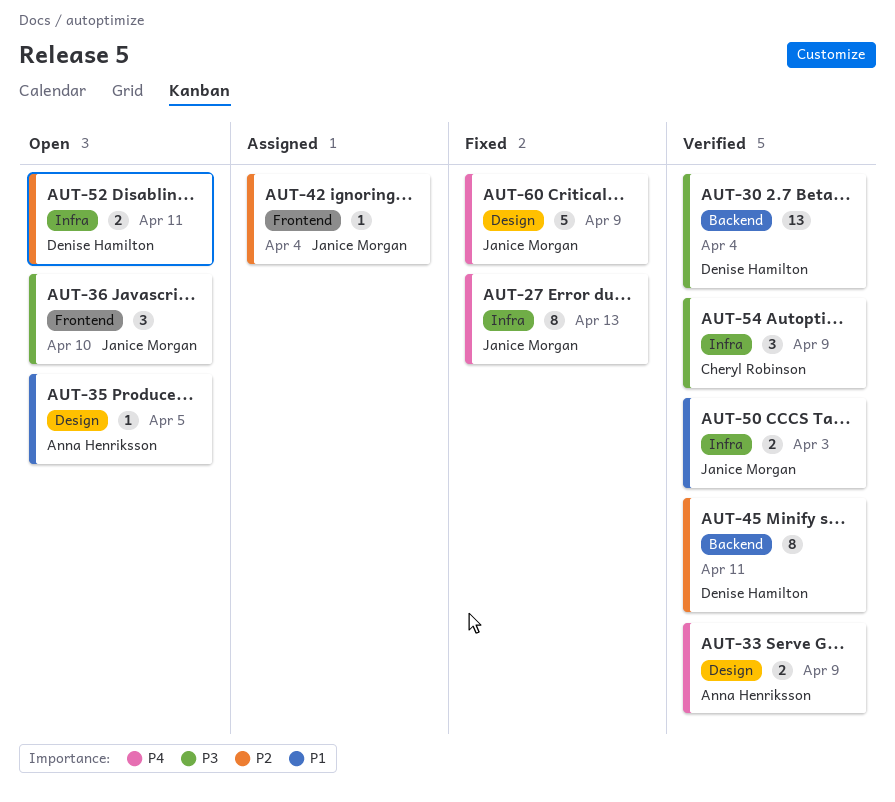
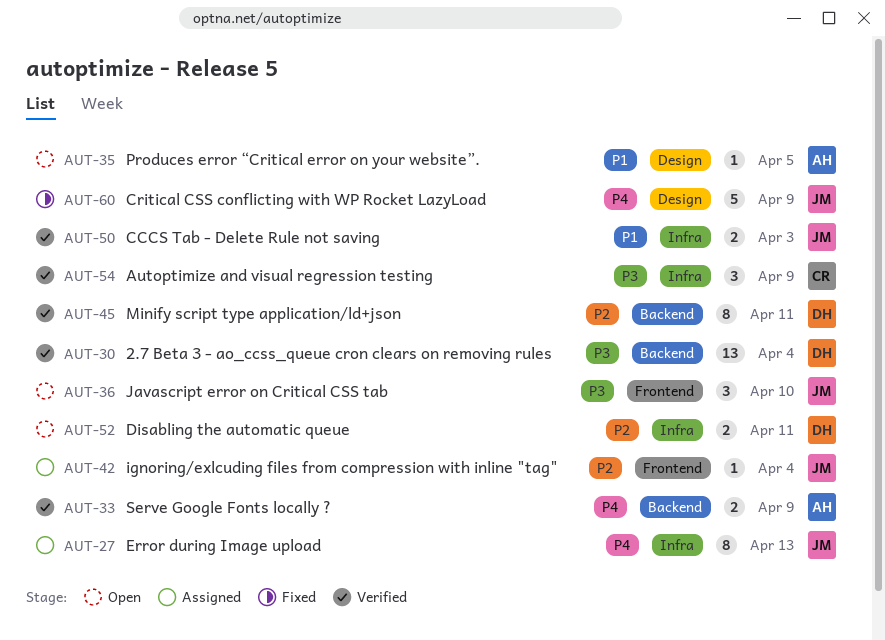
AUT-27, status: Fixed -> Assigned
AUT-33, label: Design -> Backend

